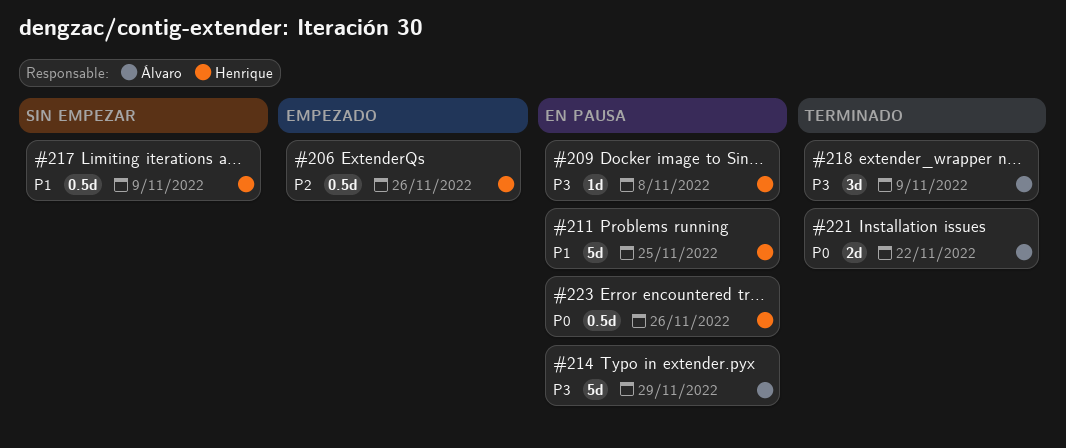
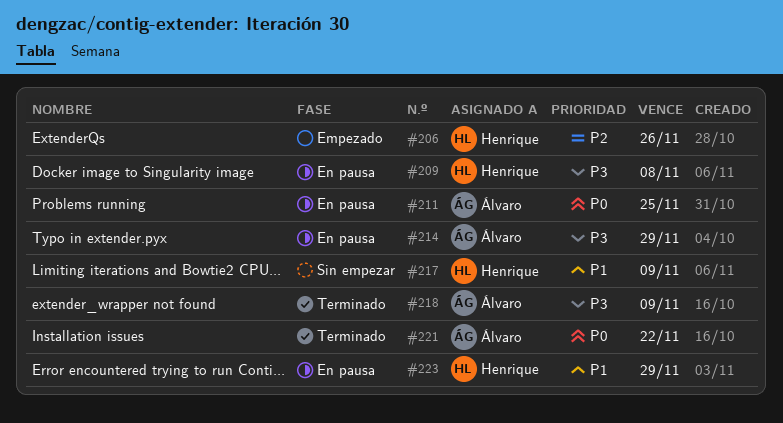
#211, owner: Henrique -> Álvaro
#211, priority: P1 -> P0
#223, priority: P0 -> P1
#223, due: Nov 26 -> Nov 29

